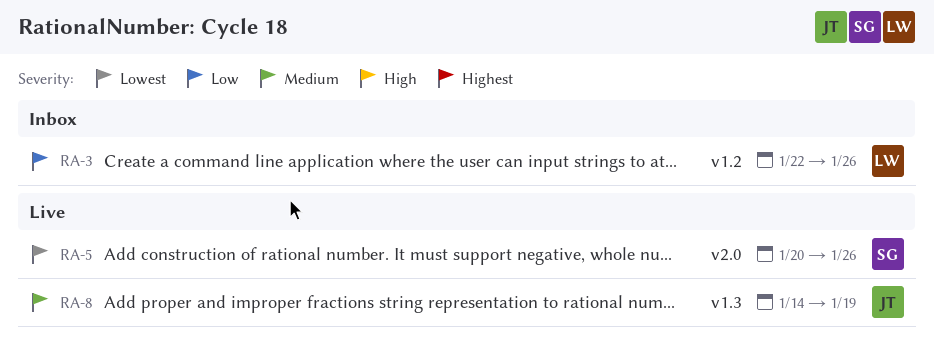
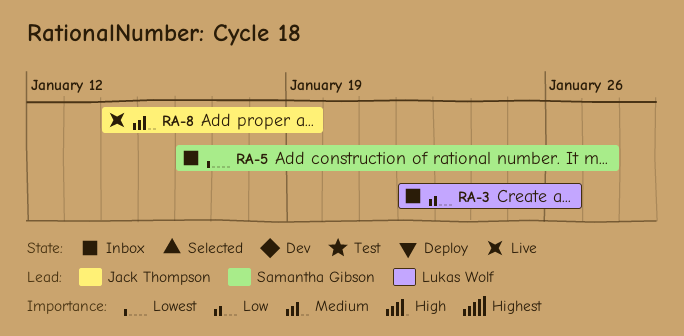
RA-5, status: Live -> Inbox
RA-5, start: Jan 20 -> Jan 16
RA-5, due: Jan 26 -> Jan 27

